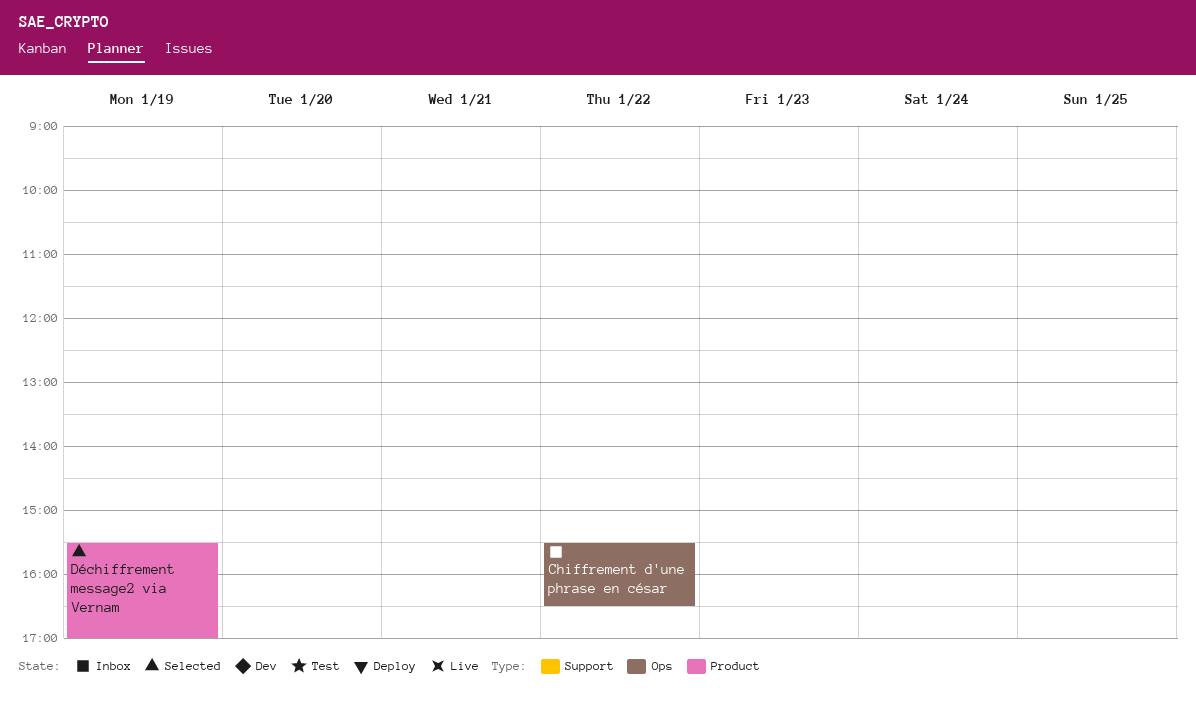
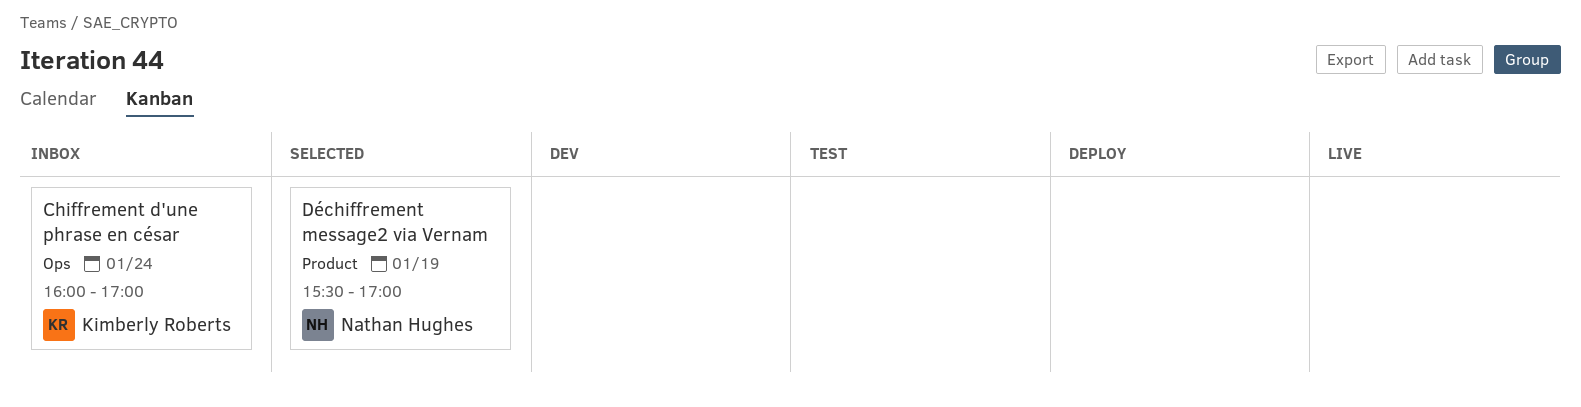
Chiffrement d'une phrase en césar, day: Jan 22 -> Jan 24
Chiffrement d'une phrase en césar, begins: 15:30 -> 16:00
Chiffrement d'une phrase en césar, ends: 16:30 -> 17:00

